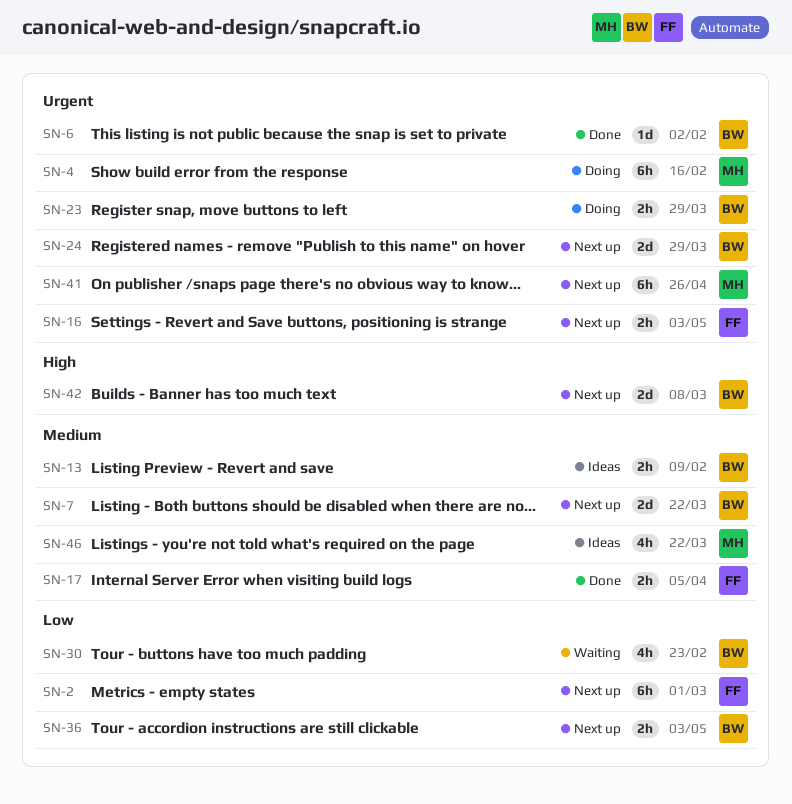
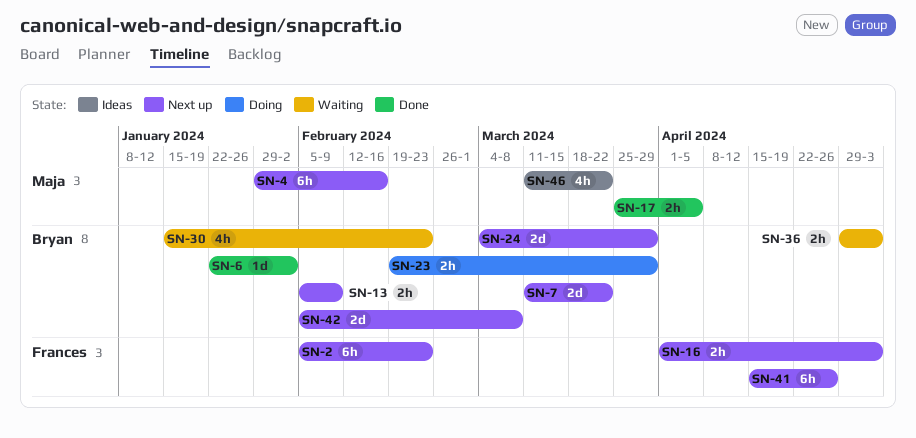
SN-2, due: Mar 1 -> Feb 23
SN-4, status: Doing -> Next up
SN-13, status: Ideas -> Next up
SN-17, owner: Frances -> Maja
SN-36, status: Next up -> Waiting
SN-41, owner: Maja -> Frances

